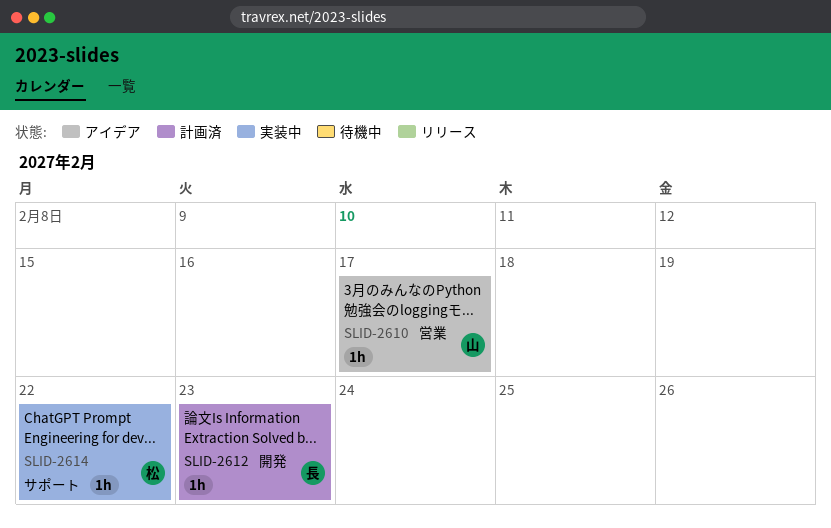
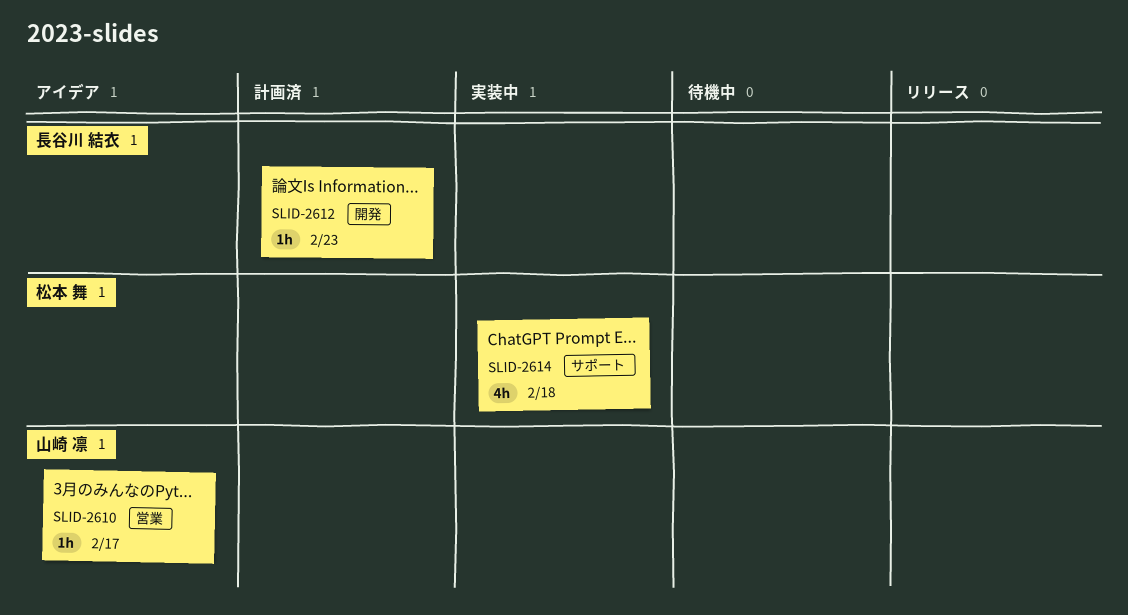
SLID-2614, estimate: 1h -> 4h
SLID-2614, due: Feb 22 -> Feb 18

